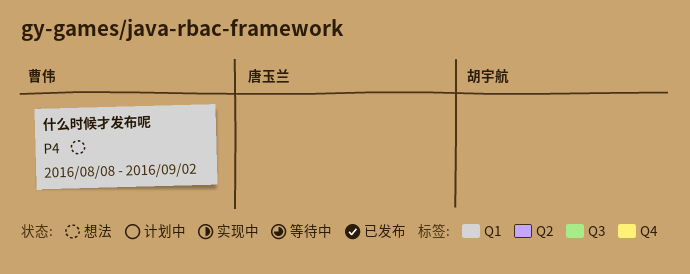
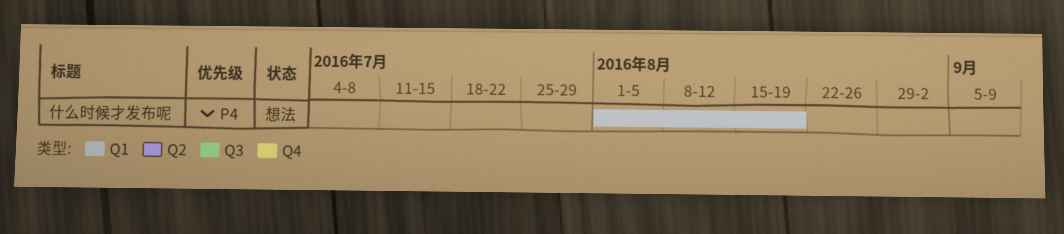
什么时候才发布呢, start: Aug 8 -> Aug 1
什么时候才发布呢, due: Sep 2 -> Aug 19

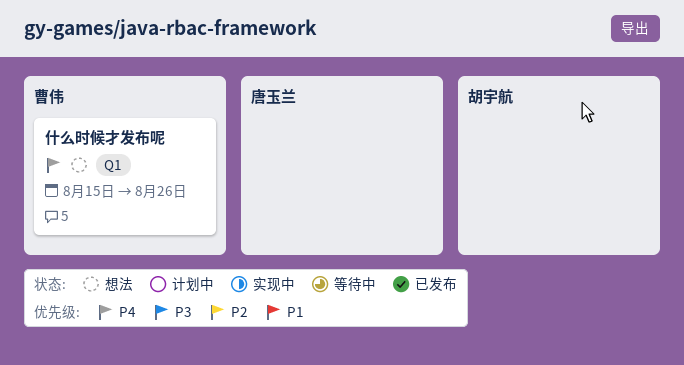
什么时候才发布呢, start: Aug 1 -> Aug 15
什么时候才发布呢, due: Aug 19 -> Aug 26

